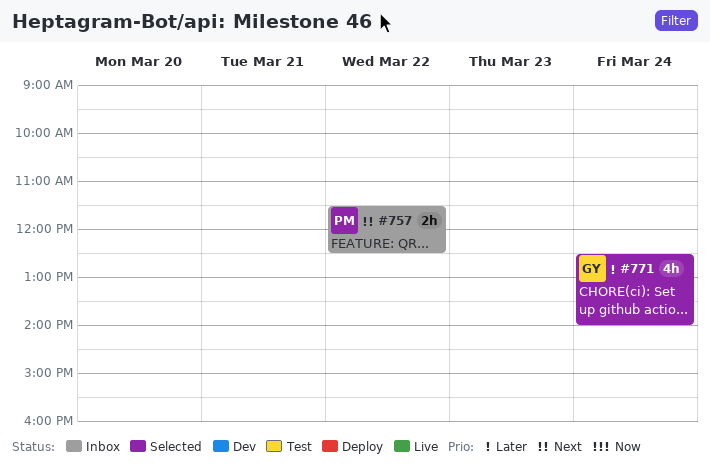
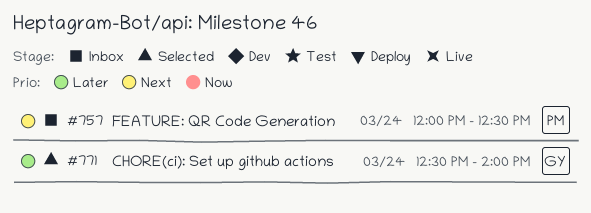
#757, day: Mar 22 -> Mar 24
#757, begins: 11:30 -> 12:00

